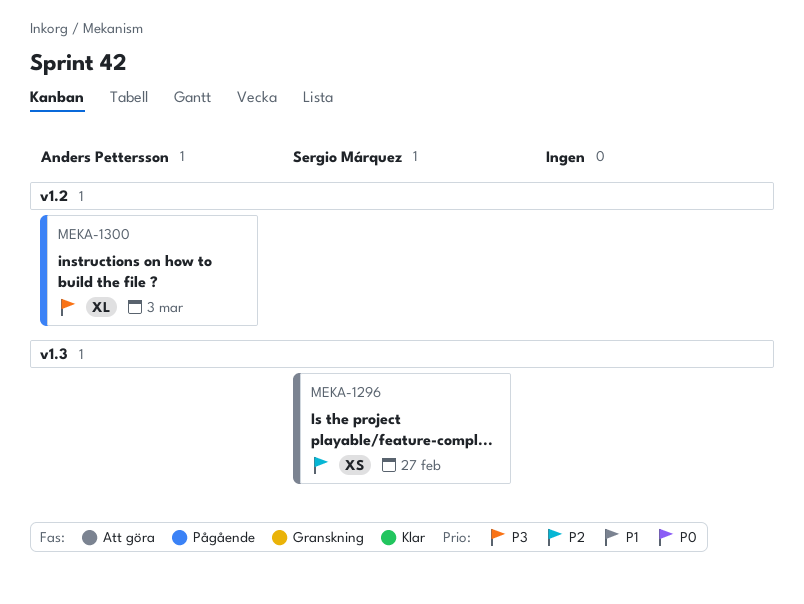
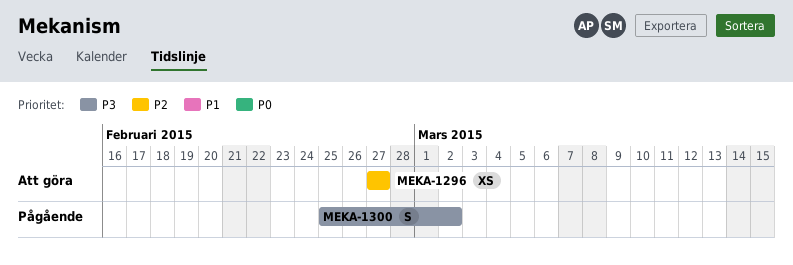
MEKA-1300, estimate: XL -> S
MEKA-1300, due: Mar 3 -> Mar 2

